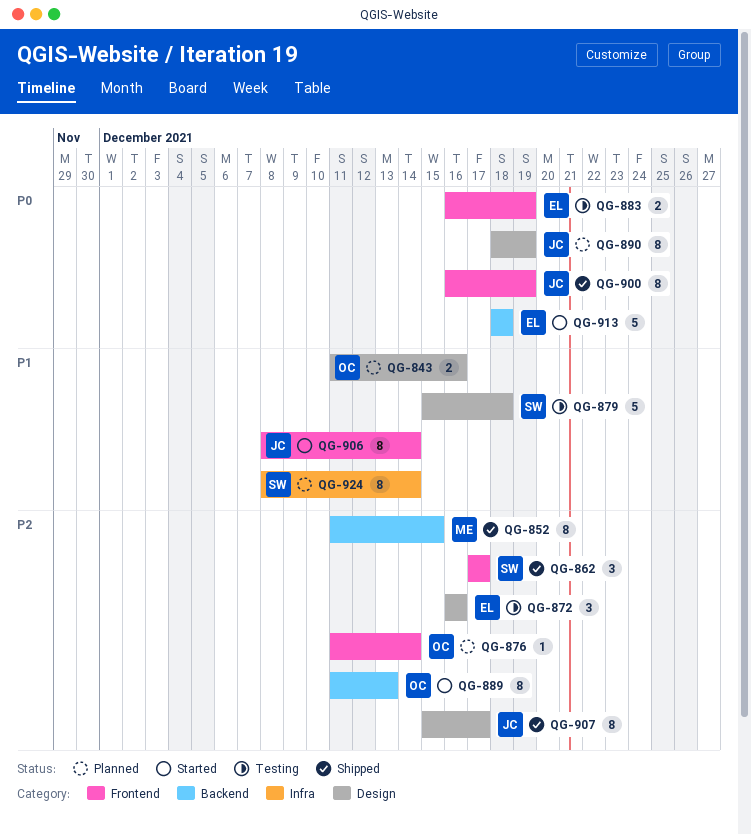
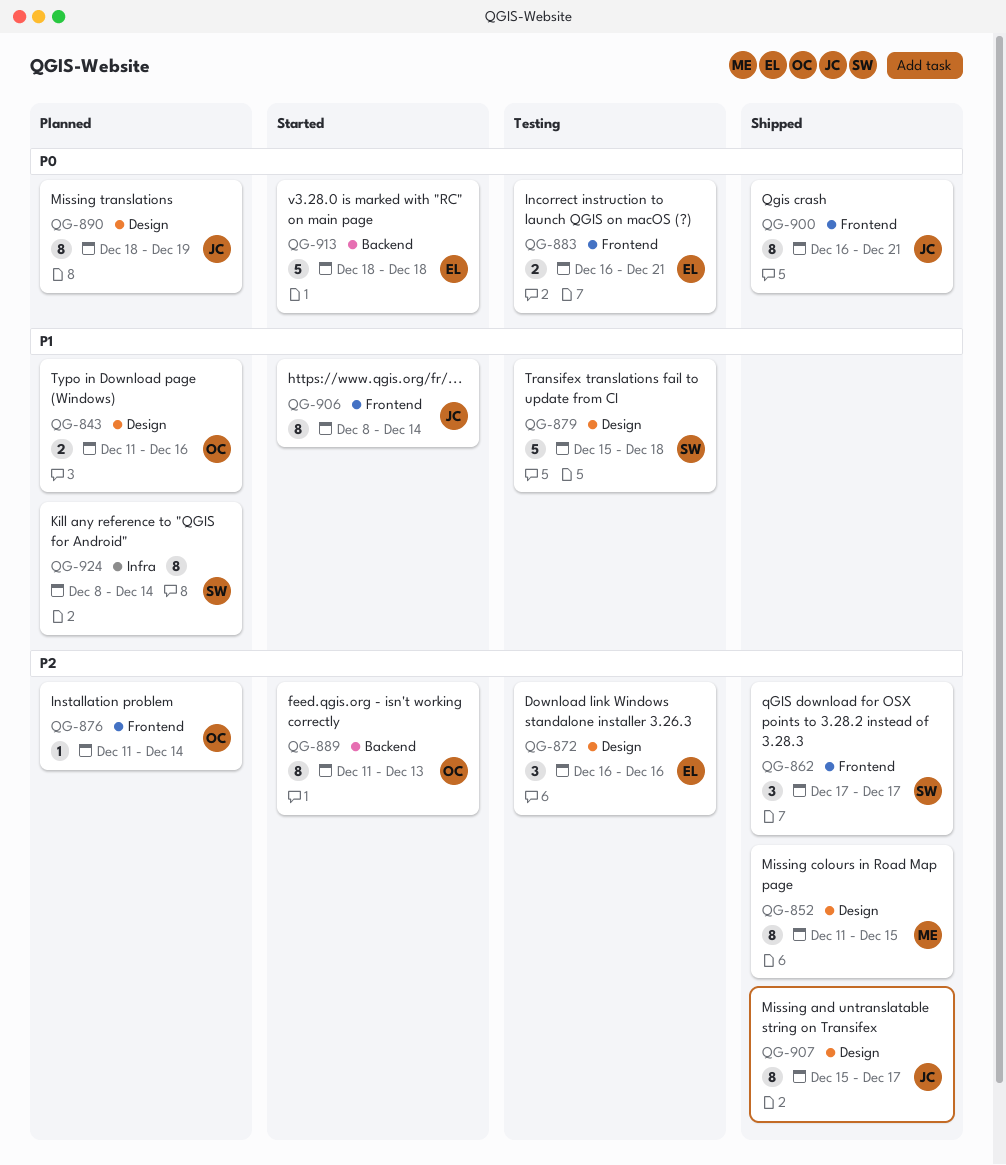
QG-852, label: Backend -> Design
QG-883, due: Dec 19 -> Dec 21
QG-900, due: Dec 19 -> Dec 21

